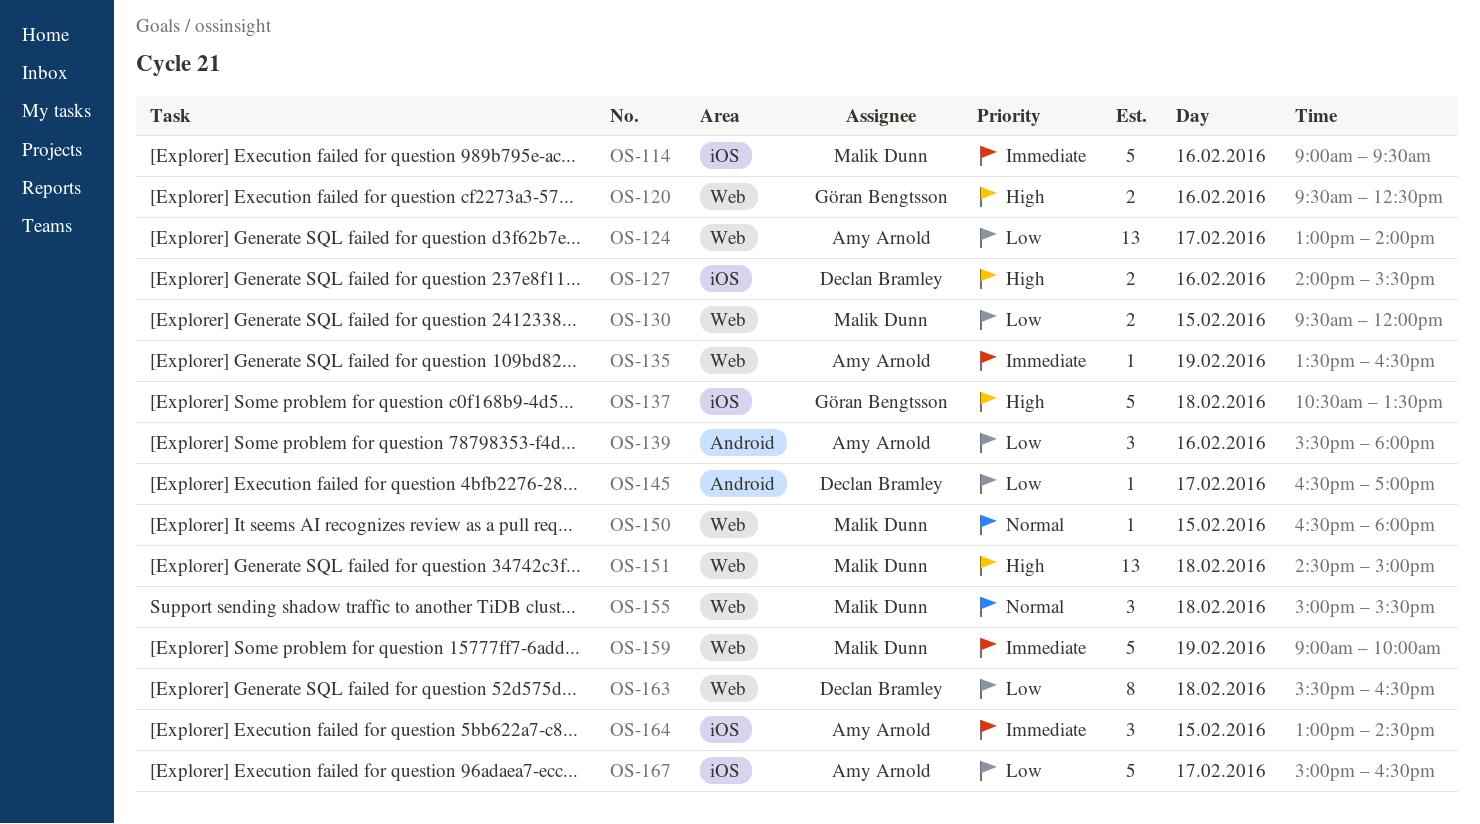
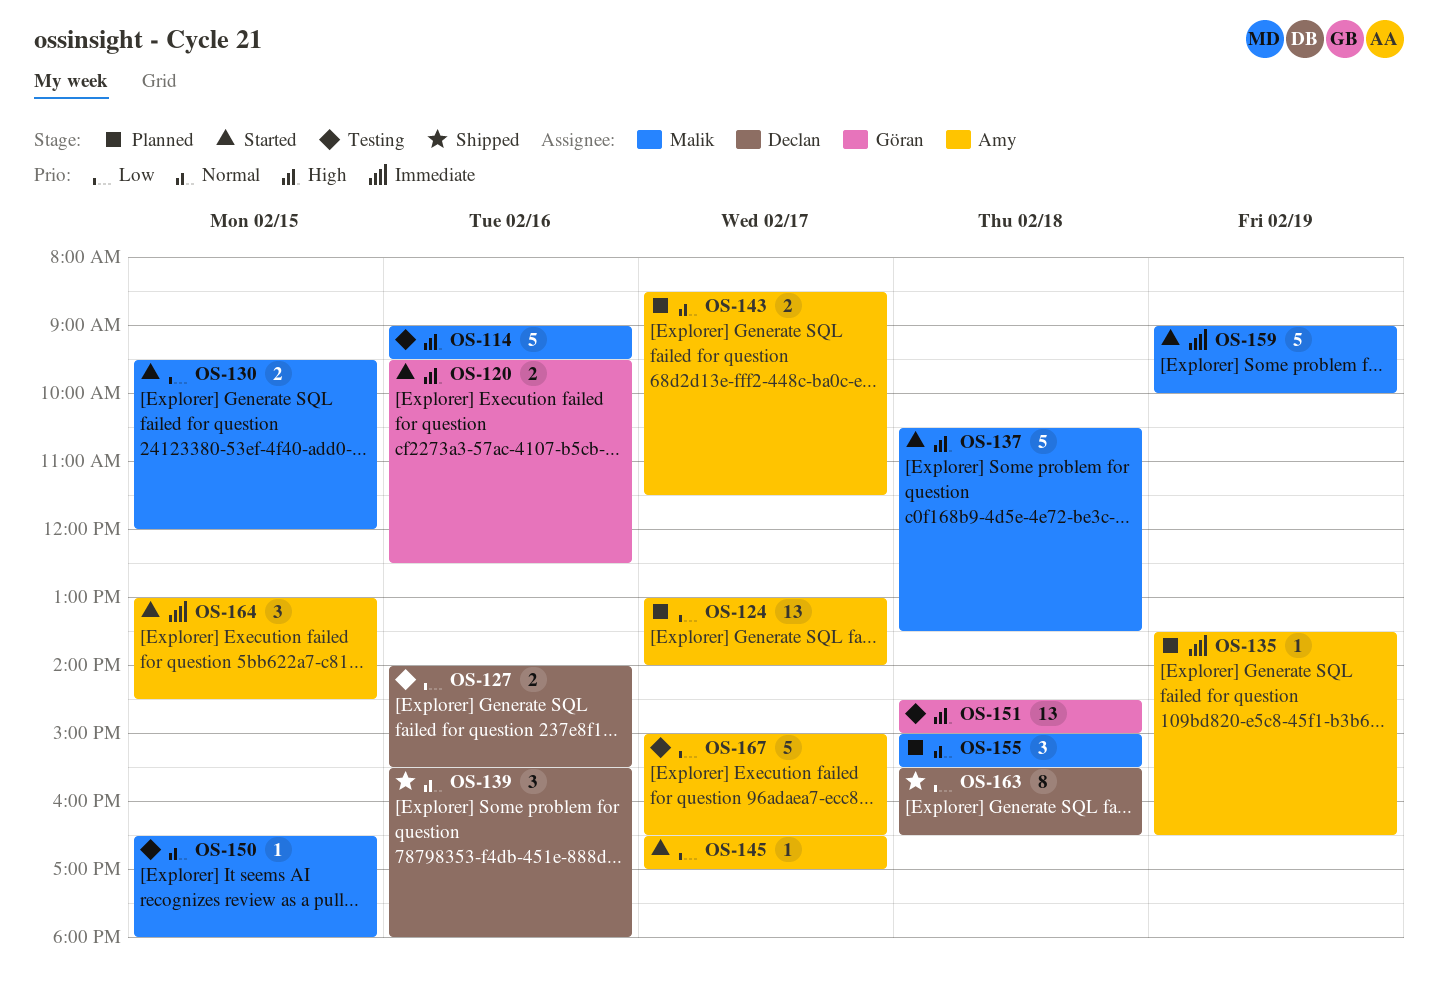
OS-114, priority: Immediate -> High
OS-127, priority: High -> Low
OS-137, owner: Göran Bengtsson -> Malik Dunn
OS-139, owner: Amy Arnold -> Declan Bramley
OS-139, priority: Low -> Normal
OS-143: none -> present
OS-145, owner: Declan Bramley -> Amy Arnold
OS-151, owner: Malik Dunn -> Göran Bengtsson

